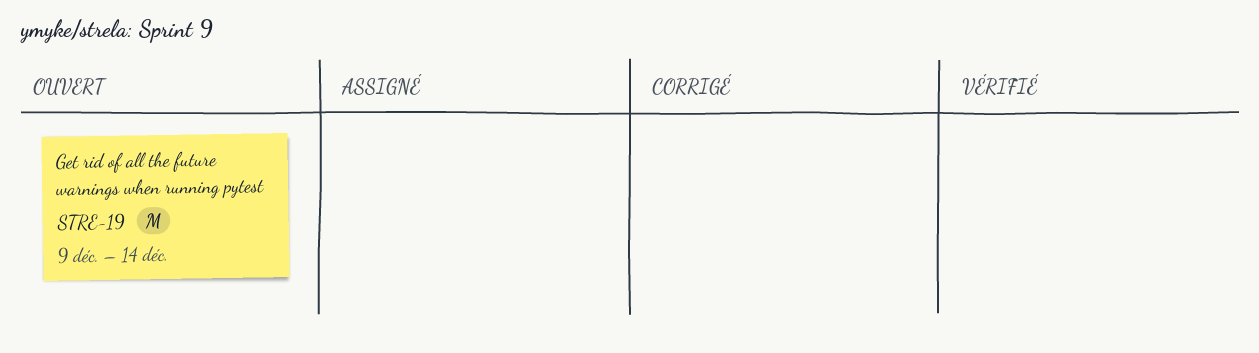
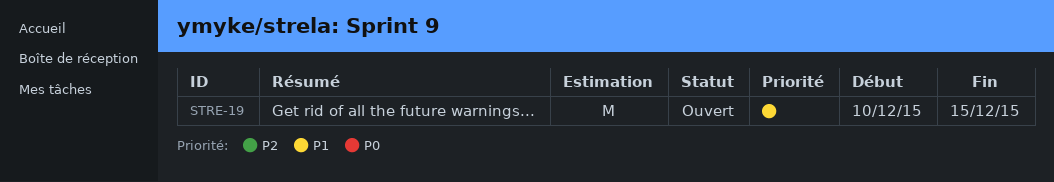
STRE-19, start: Dec 9 -> Dec 10
STRE-19, due: Dec 14 -> Dec 15

